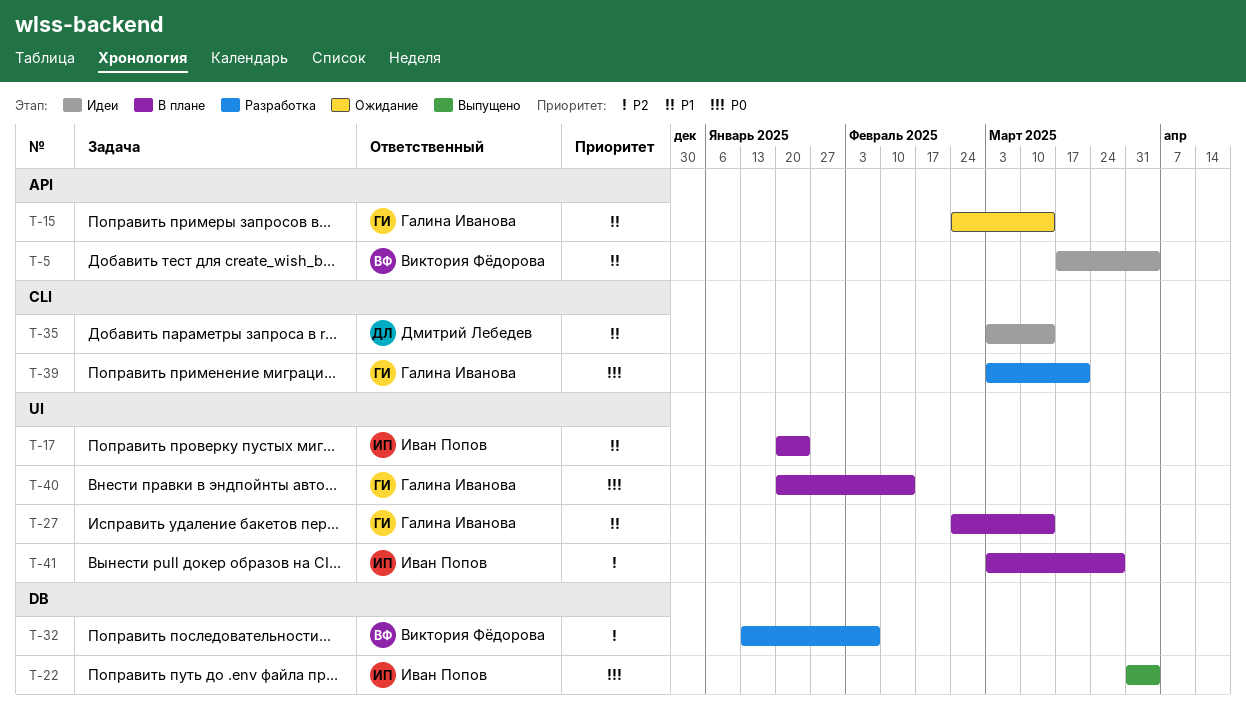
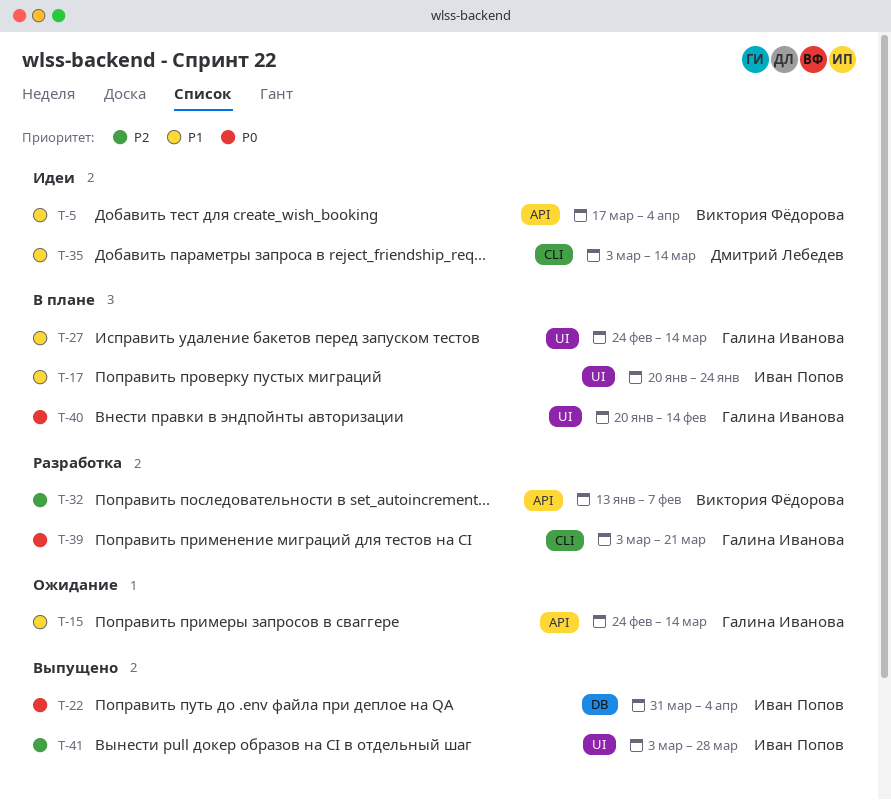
T-32, label: DB -> API
T-41, status: В плане -> Выпущено

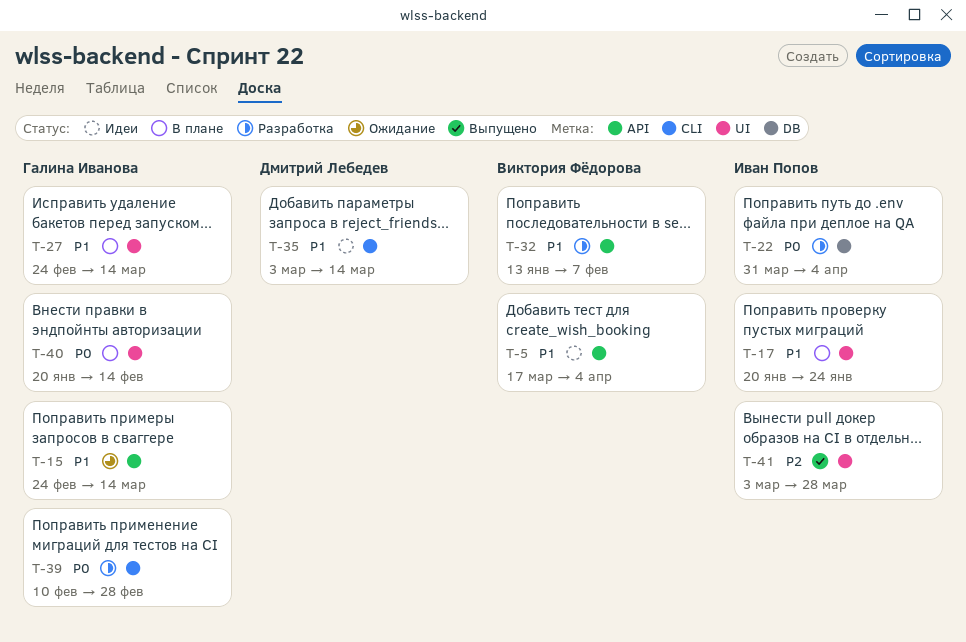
T-22, status: Выпущено -> Разработка
T-32, priority: P2 -> P1
T-39, start: Mar 3 -> Feb 10
T-39, due: Mar 21 -> Feb 28

